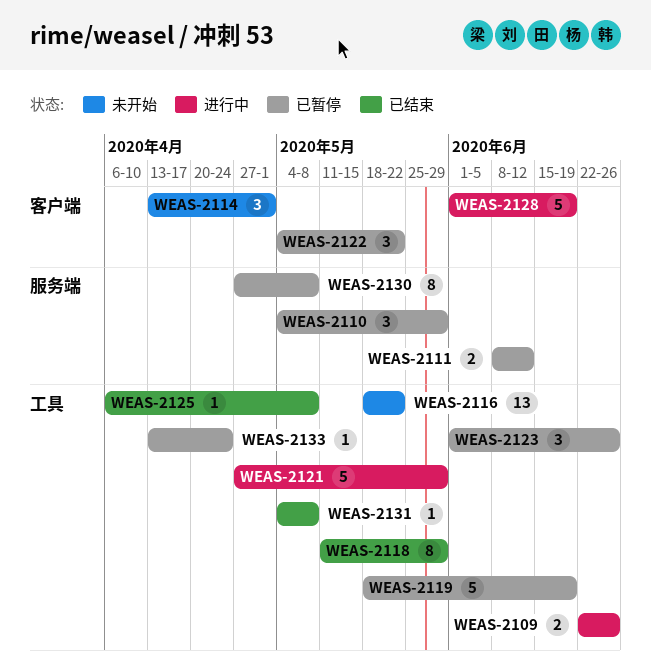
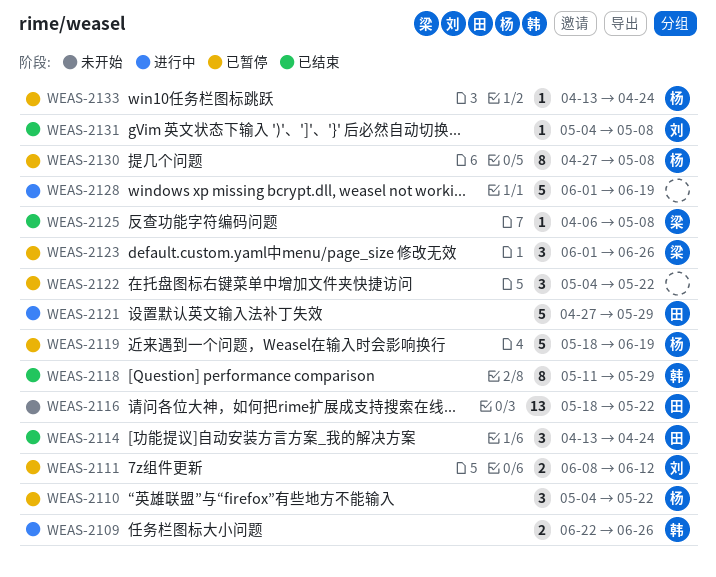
WEAS-2110, due: May 29 -> May 22
WEAS-2114, status: 未开始 -> 已结束
WEAS-2114, due: May 1 -> Apr 24

